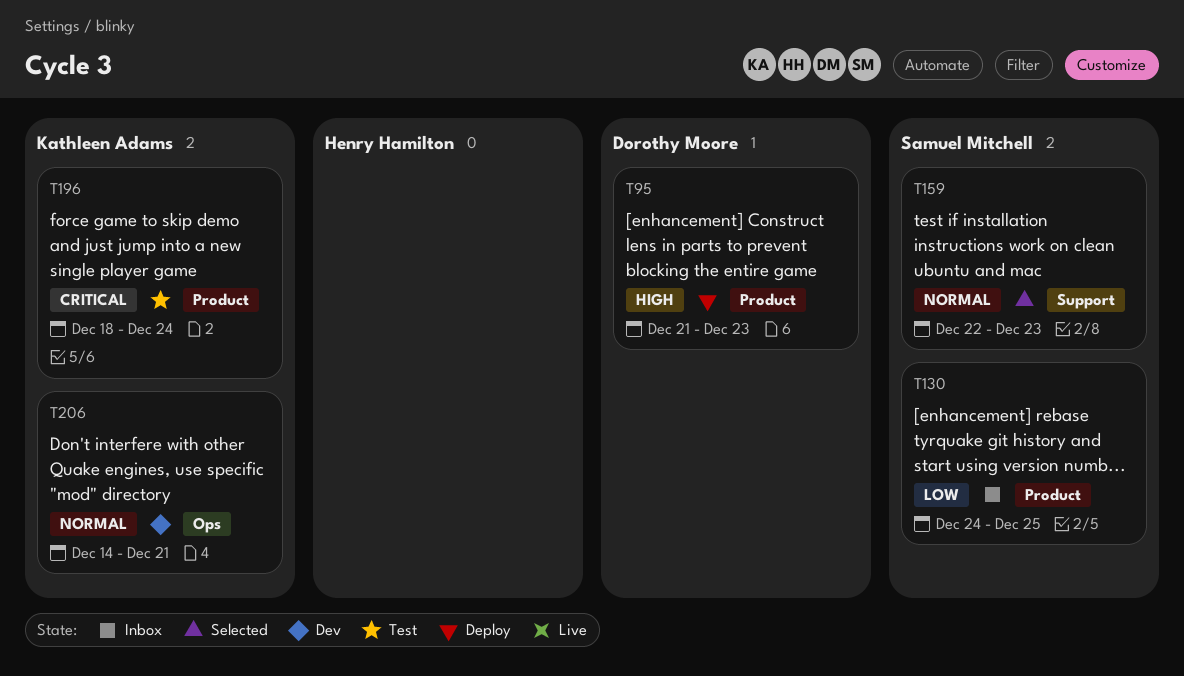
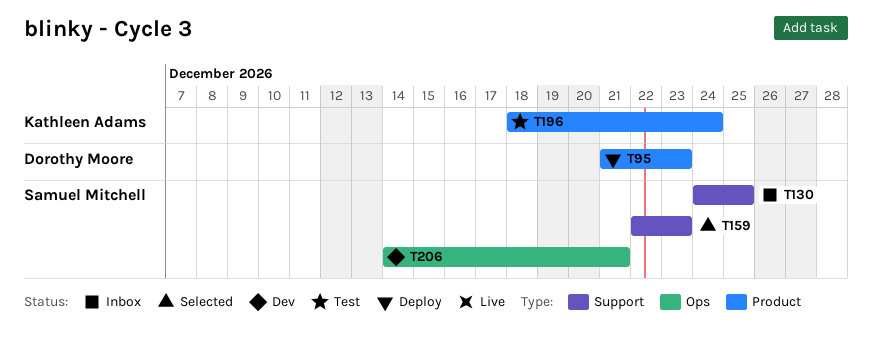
T130, label: Product -> Support
T206, owner: Kathleen Adams -> Samuel Mitchell

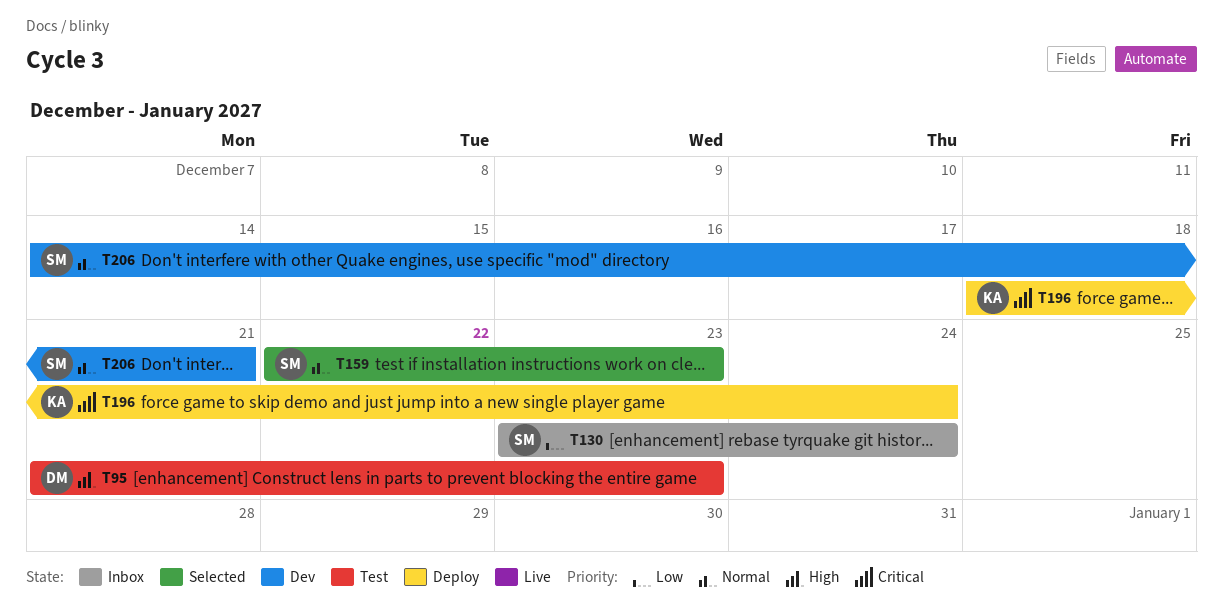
T95, status: Deploy -> Test
T130, start: Dec 24 -> Dec 23
T130, due: Dec 25 -> Dec 24
T196, status: Test -> Deploy

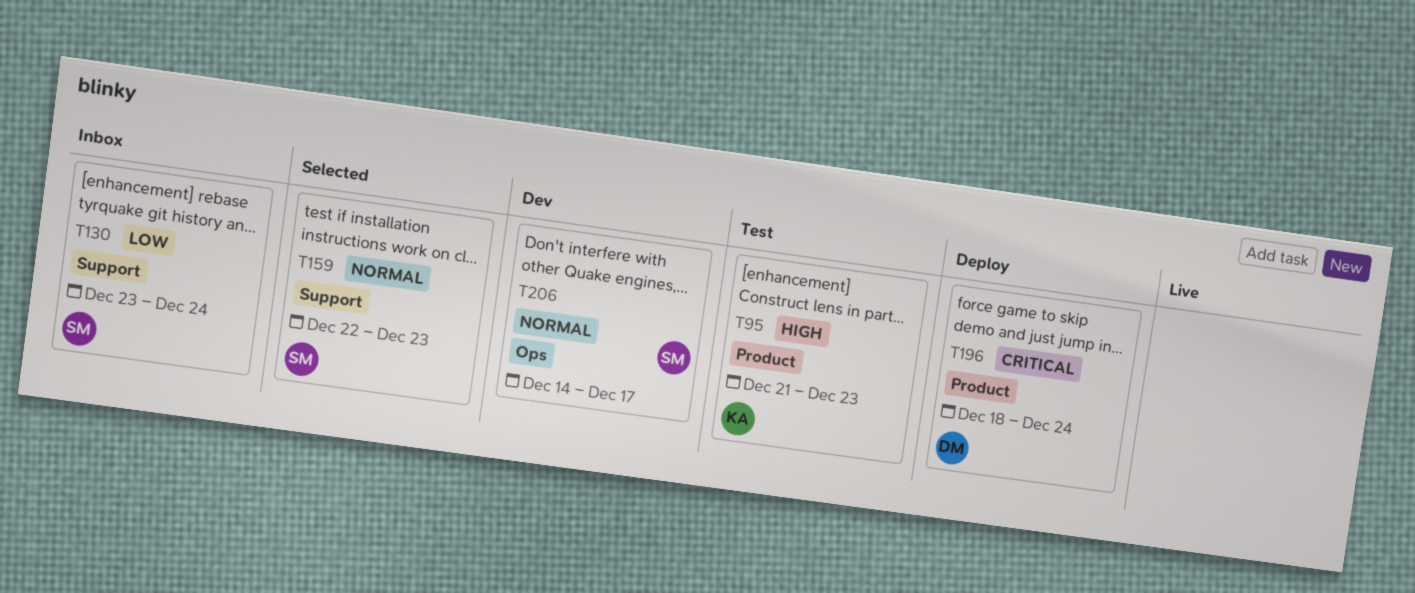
T95, owner: DM -> KA
T196, owner: KA -> DM
T206, due: Dec 21 -> Dec 17

